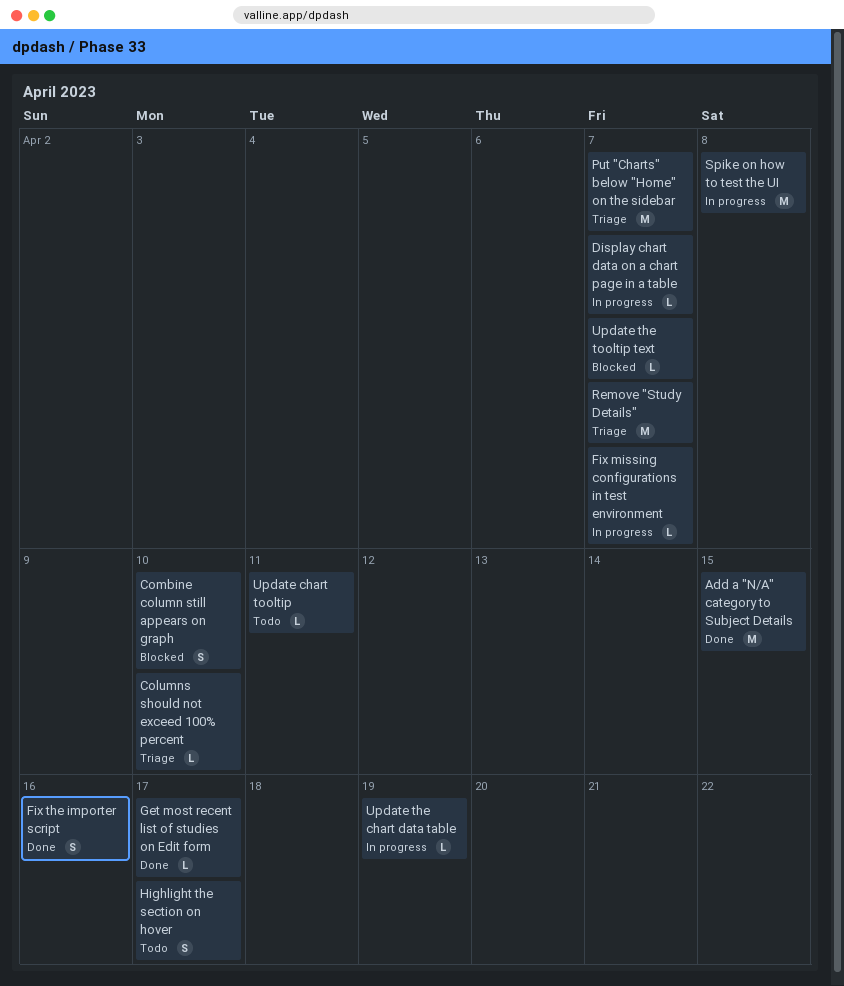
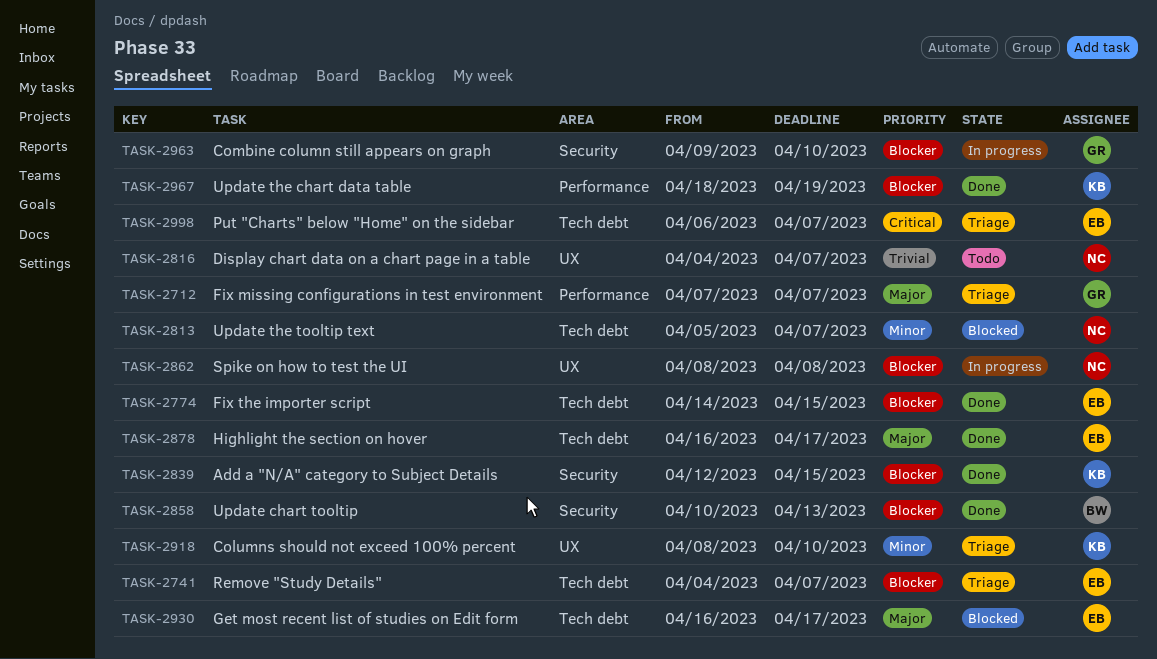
Combine column still appears on graph, status: Blocked -> In progress
Display chart data on a chart page in a table, status: In progress -> Todo
Fix missing configurations in test environment, status: In progress -> Triage
Fix the importer script, due: Apr 16 -> Apr 15
Get most recent list of studies on Edit form, status: Done -> Blocked
Highlight the section on hover, status: Todo -> Done
Update chart tooltip, status: Todo -> Done
Update chart tooltip, due: Apr 11 -> Apr 13
Update the chart data table, status: In progress -> Done

